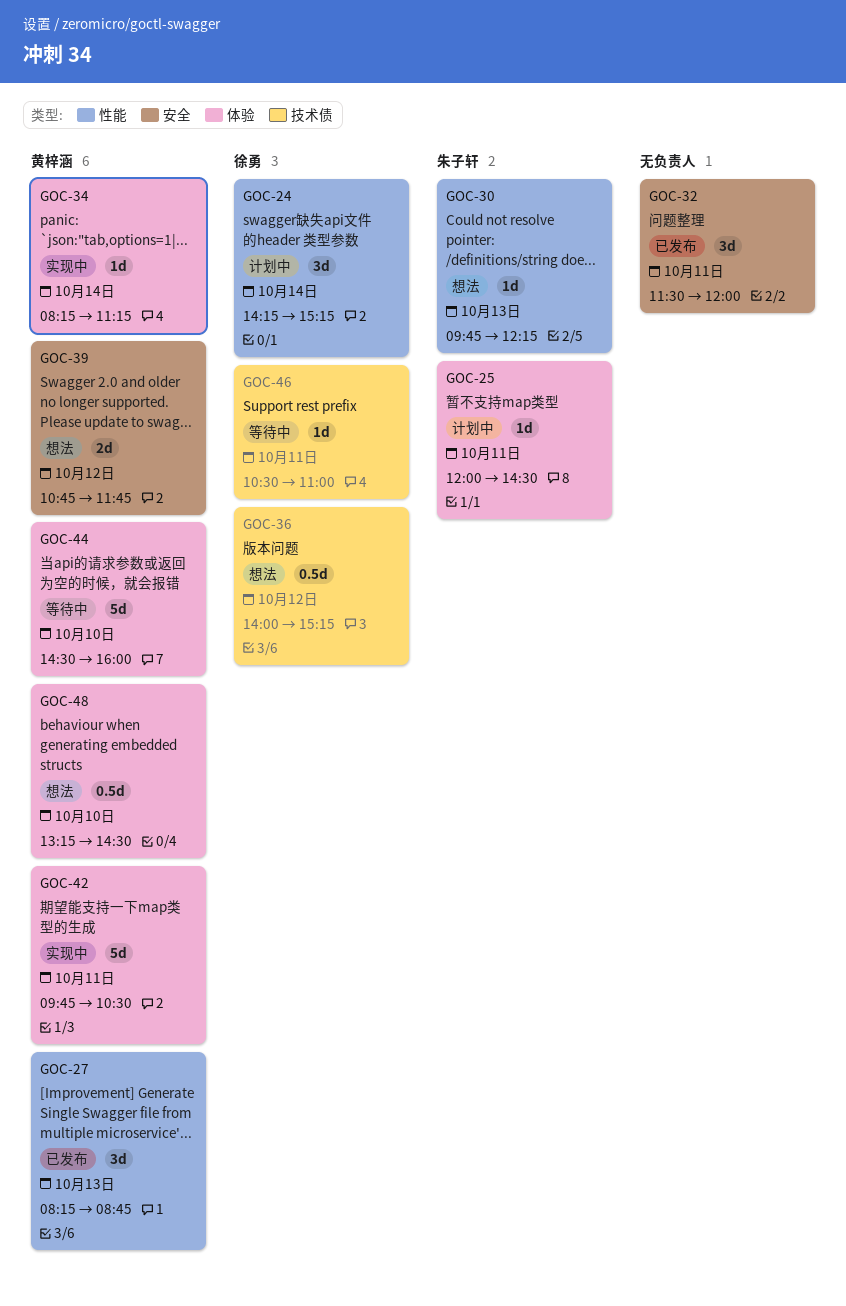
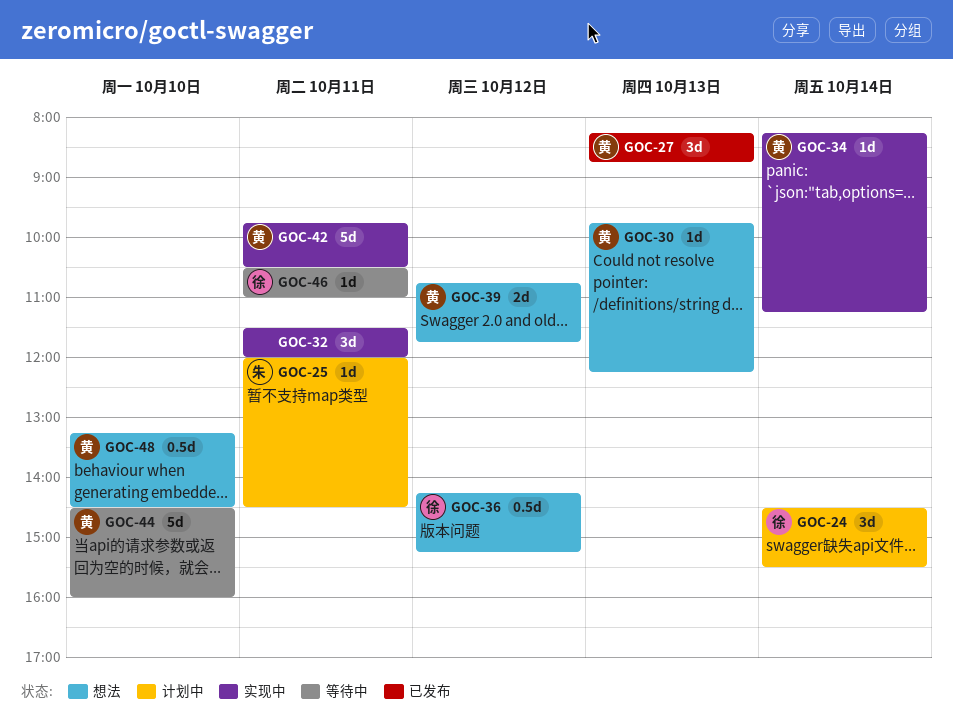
GOC-24, begins: 14:15 -> 14:30
GOC-24, ends: 15:15 -> 15:30
GOC-30, owner: 朱子轩 -> 黄梓涵
GOC-32, status: 已发布 -> 实现中
GOC-36, begins: 14:00 -> 14:15

